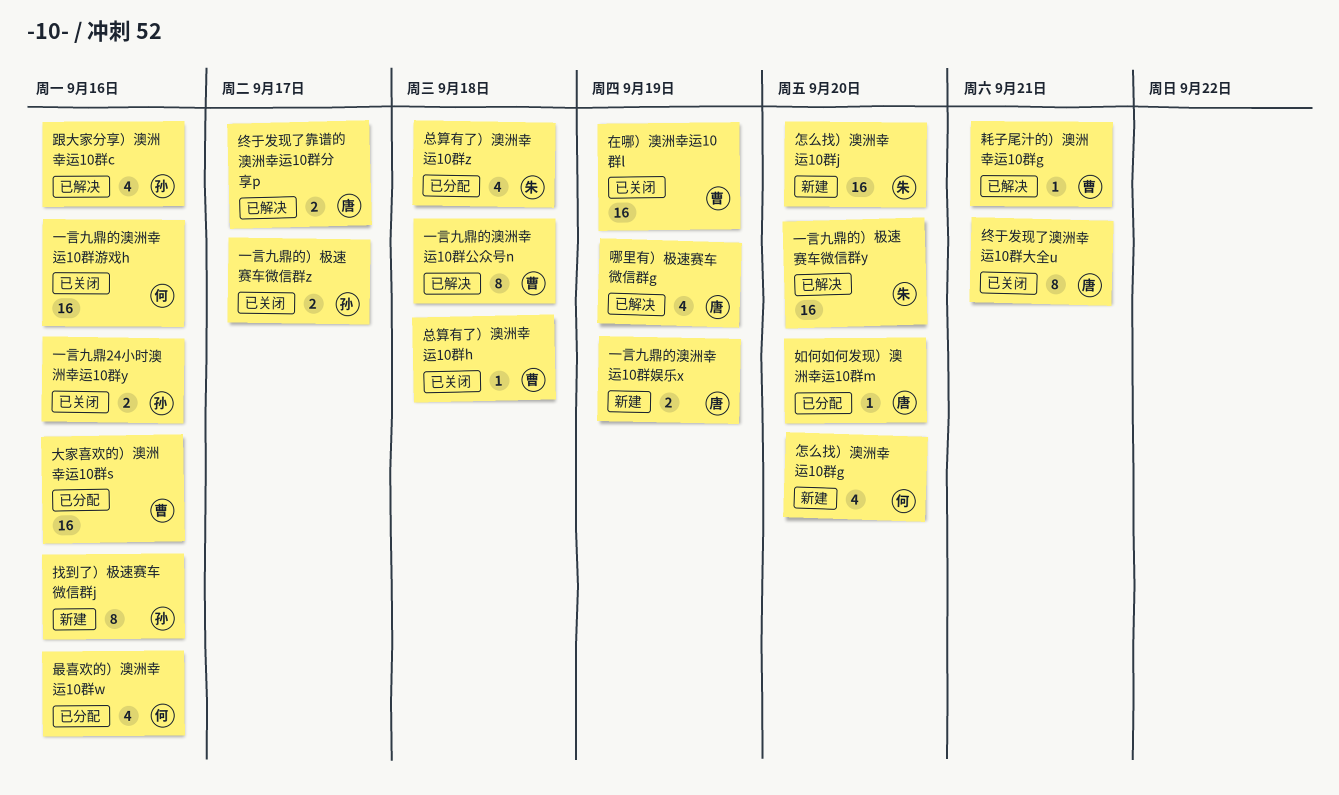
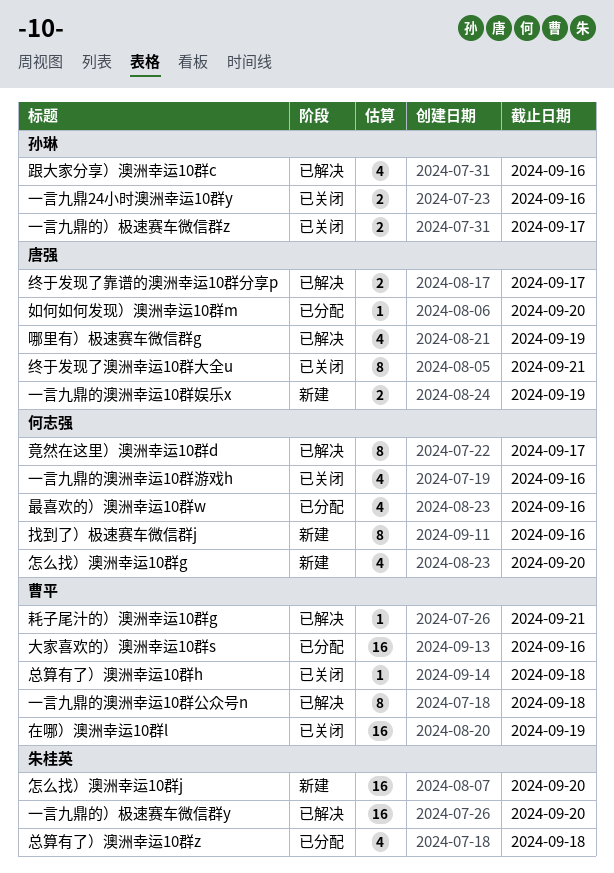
一言九鼎的澳洲幸运10群游戏h, estimate: 16 -> 4
找到了）极速赛车微信群j, owner: 孙琳 -> 何志强
竟然在这里）澳洲幸运10群d: none -> present

